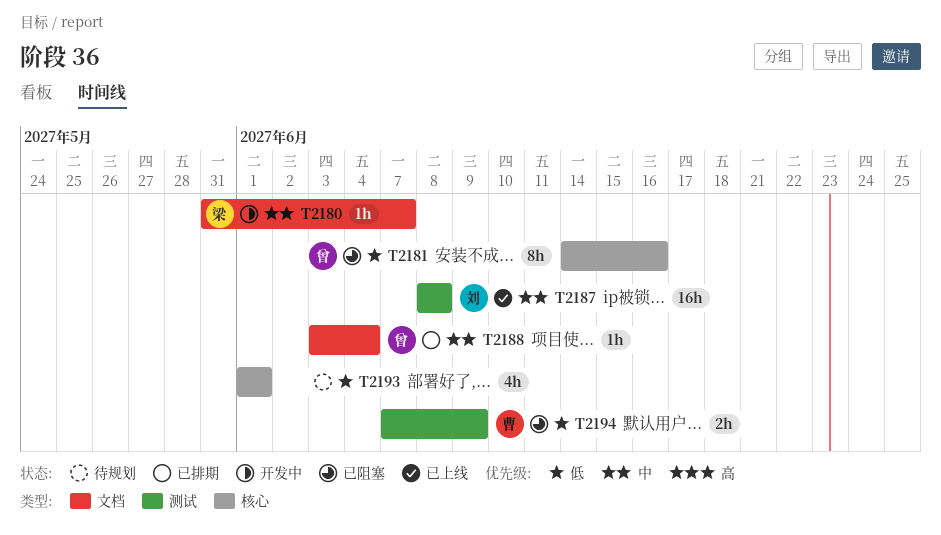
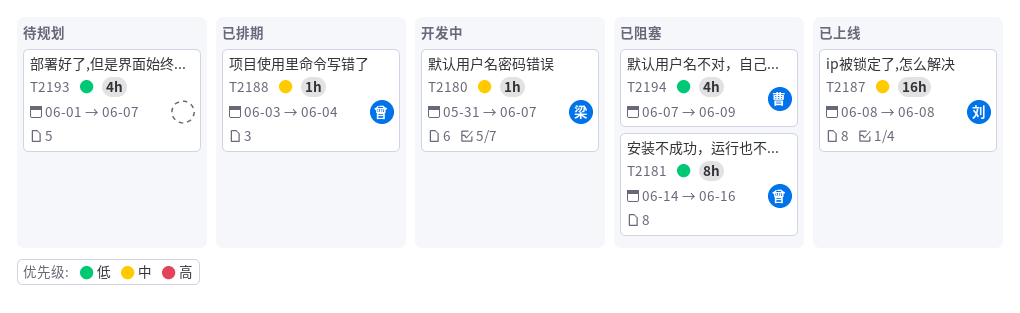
T2193, due: Jun 1 -> Jun 7
T2194, estimate: 2h -> 4h

